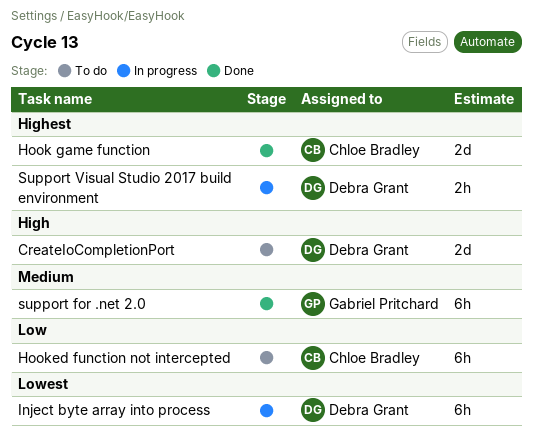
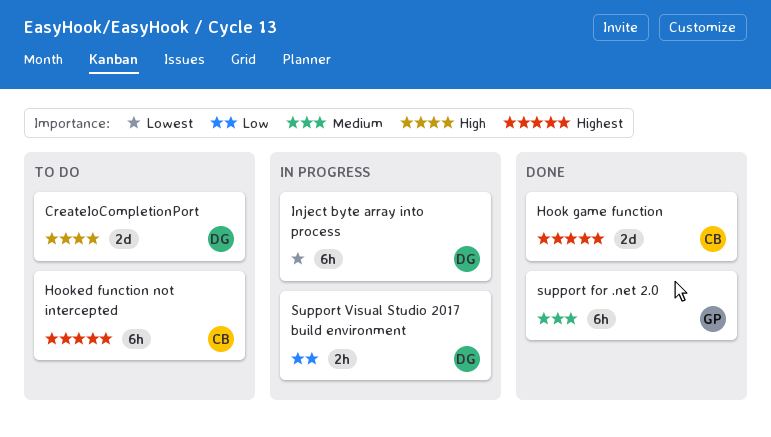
Hooked function not intercepted, priority: Low -> Highest
Support Visual Studio 2017 build environment, priority: Highest -> Low

